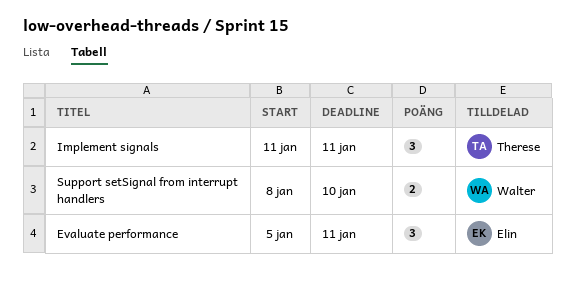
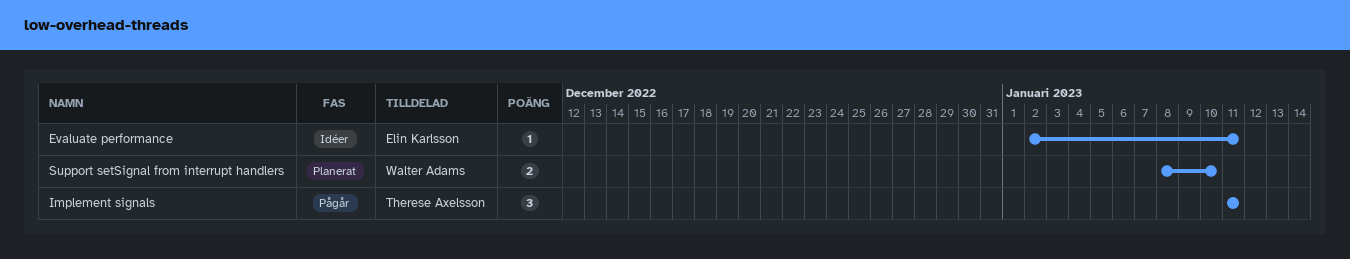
Evaluate performance, estimate: 3 -> 1
Evaluate performance, start: Jan 5 -> Jan 2

